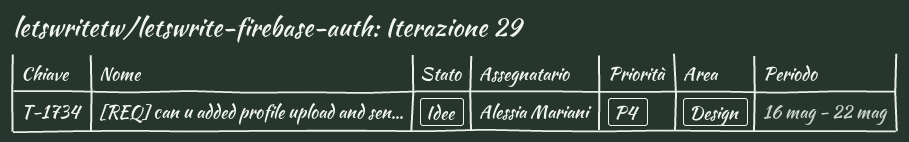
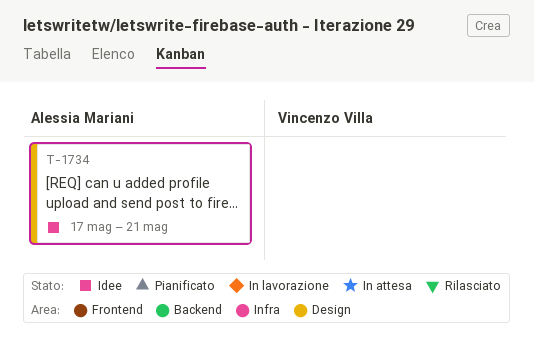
T-1734, start: May 16 -> May 17
T-1734, due: May 22 -> May 21

